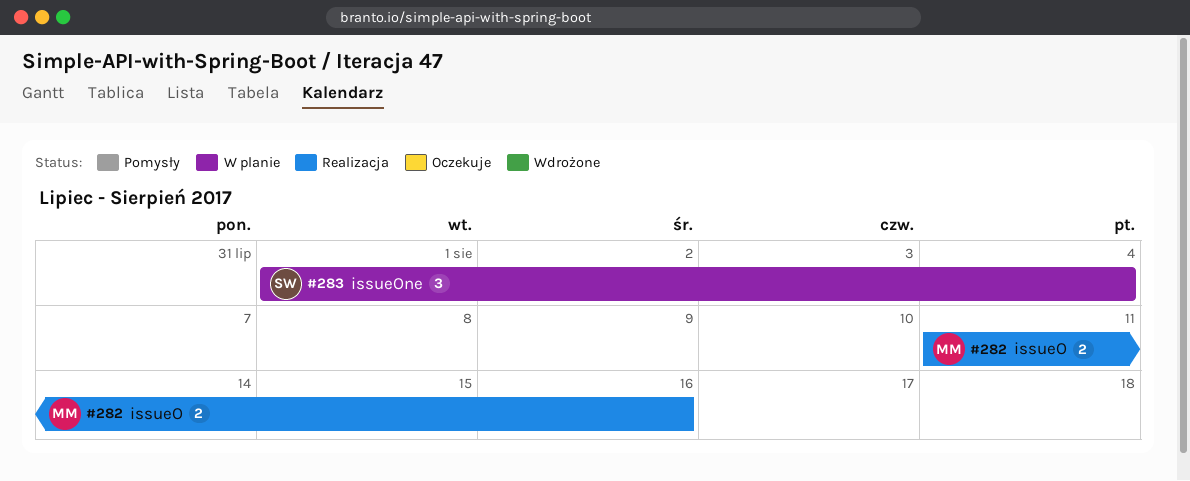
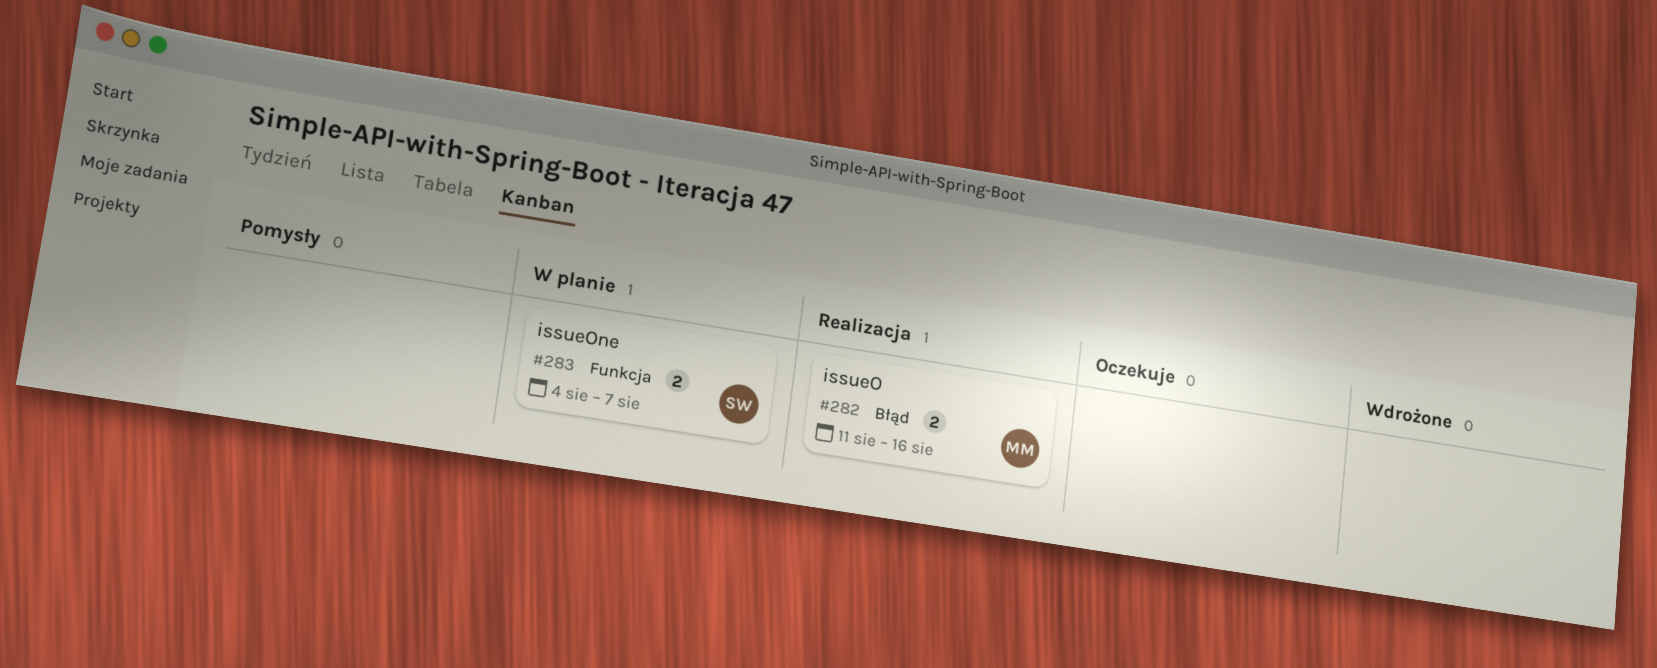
#283, estimate: 3 -> 2
#283, start: Aug 1 -> Aug 4
#283, due: Aug 4 -> Aug 7

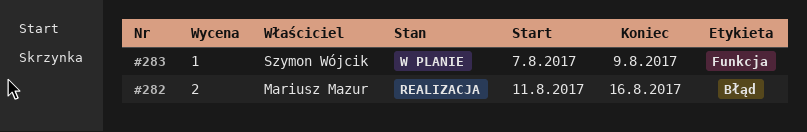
#283, estimate: 2 -> 1
#283, start: Aug 4 -> Aug 7
#283, due: Aug 7 -> Aug 9

